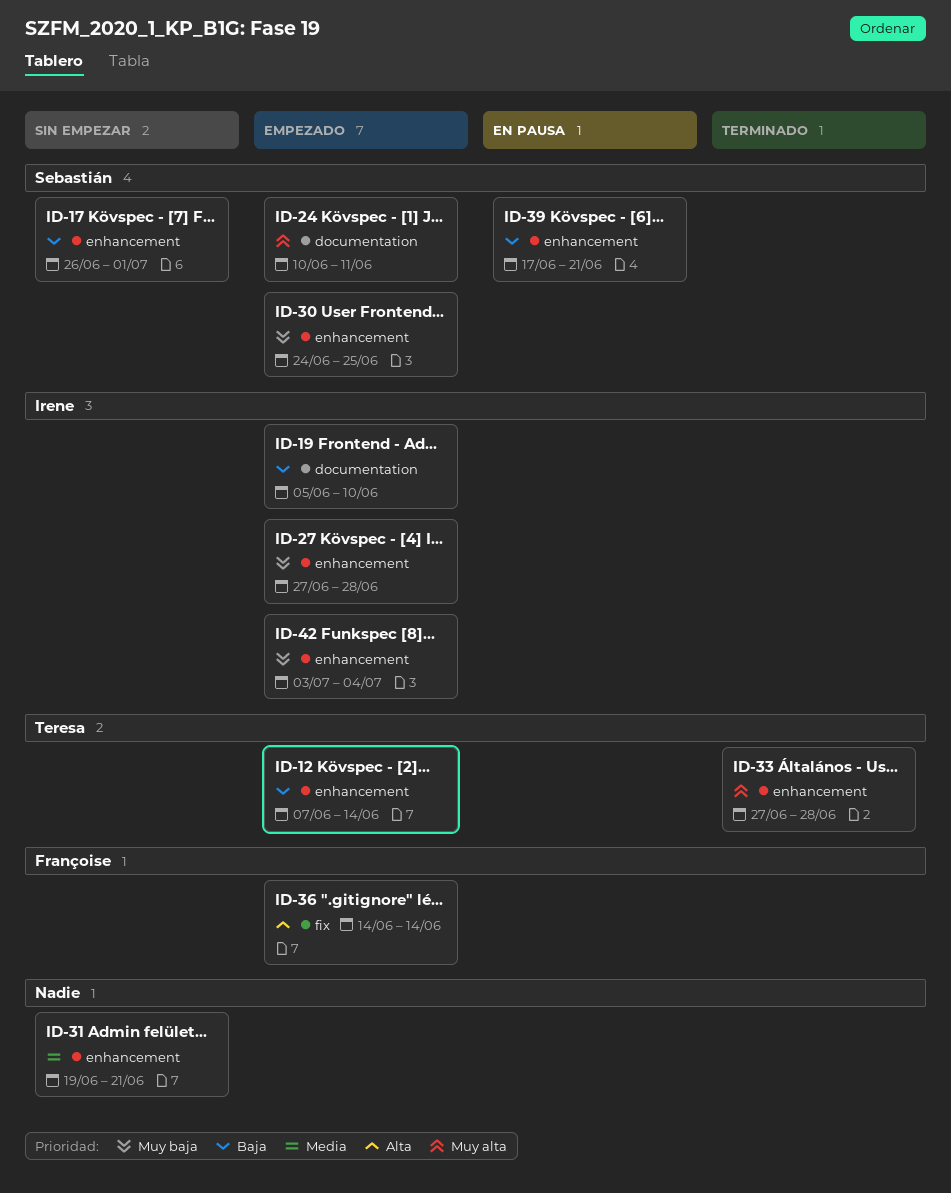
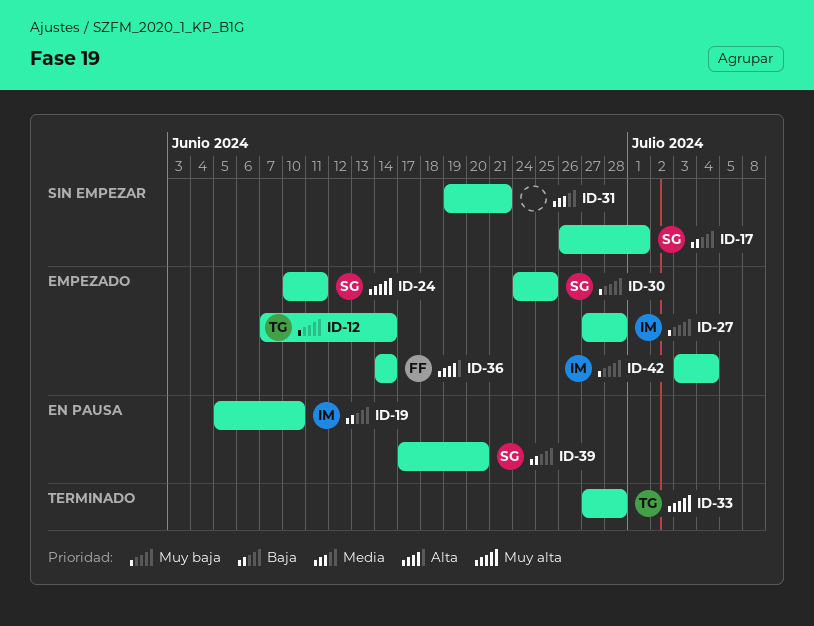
ID-12, priority: Baja -> Muy baja
ID-19, status: Empezado -> En pausa
ID-39, due: Jun 21 -> Jun 20

